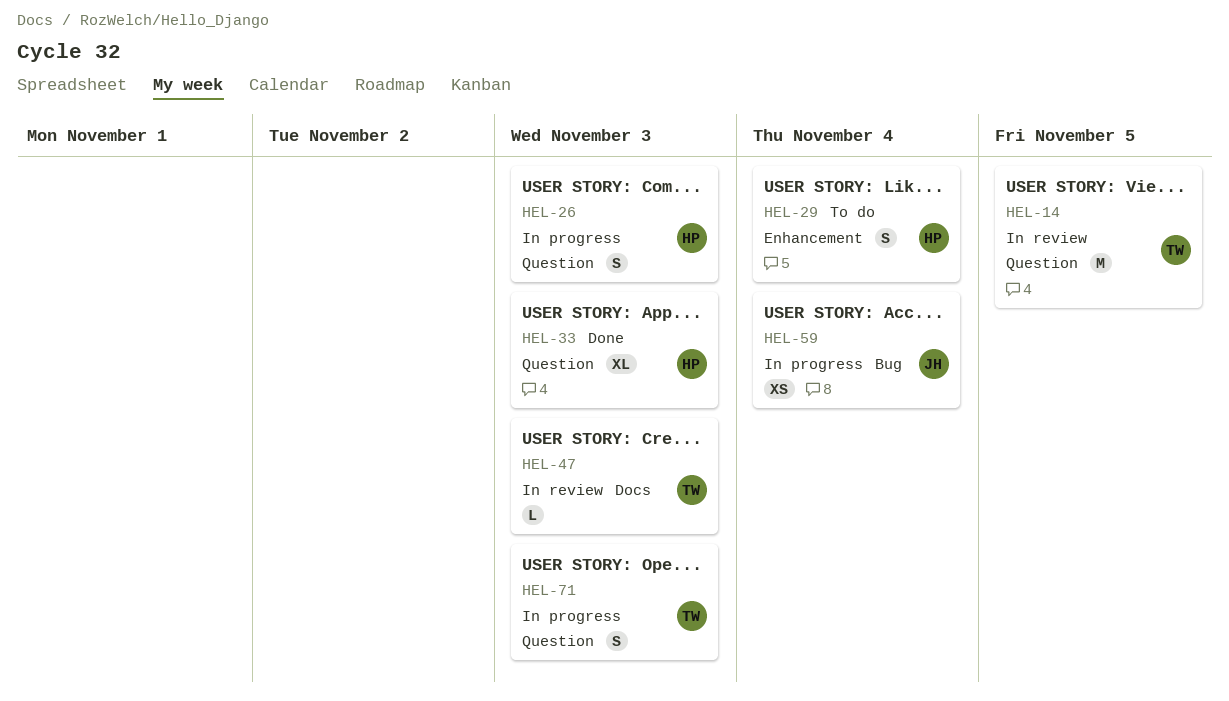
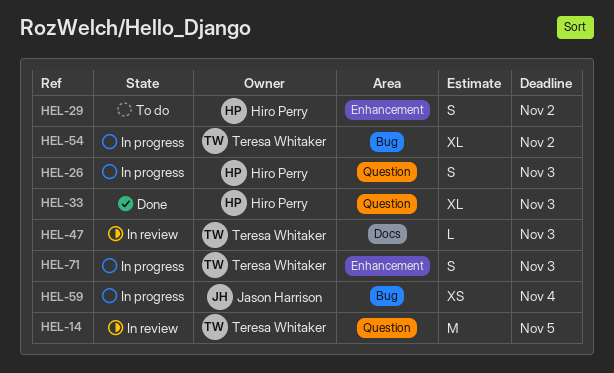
HEL-29, due: Nov 4 -> Nov 2
HEL-54: none -> present
HEL-71, label: Question -> Enhancement

